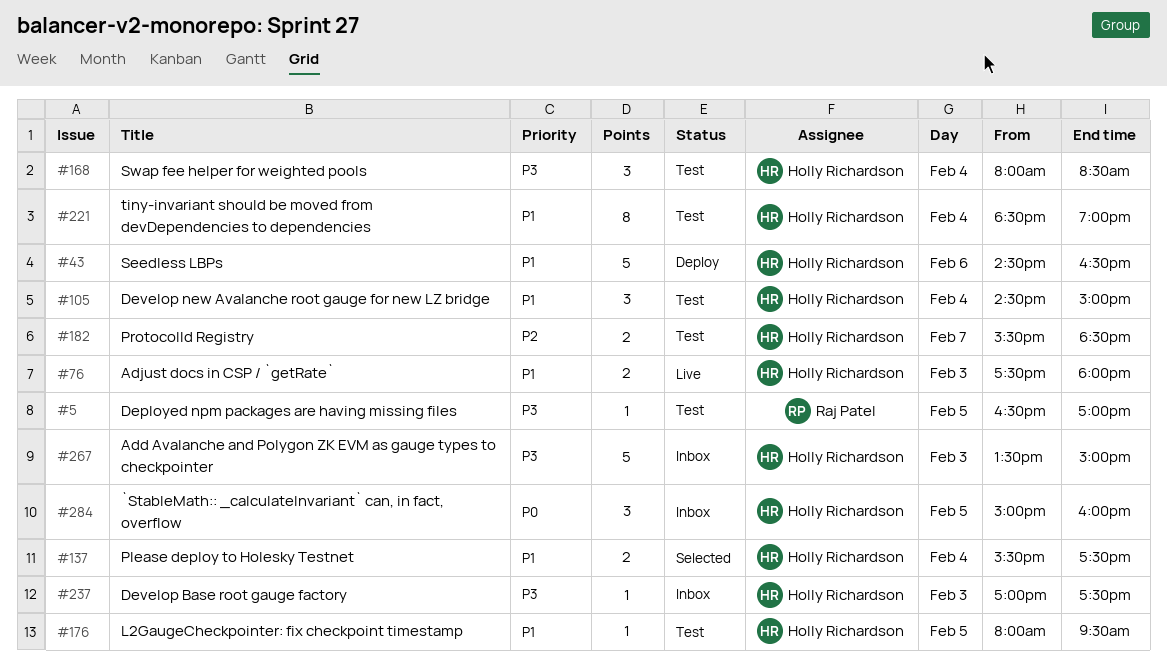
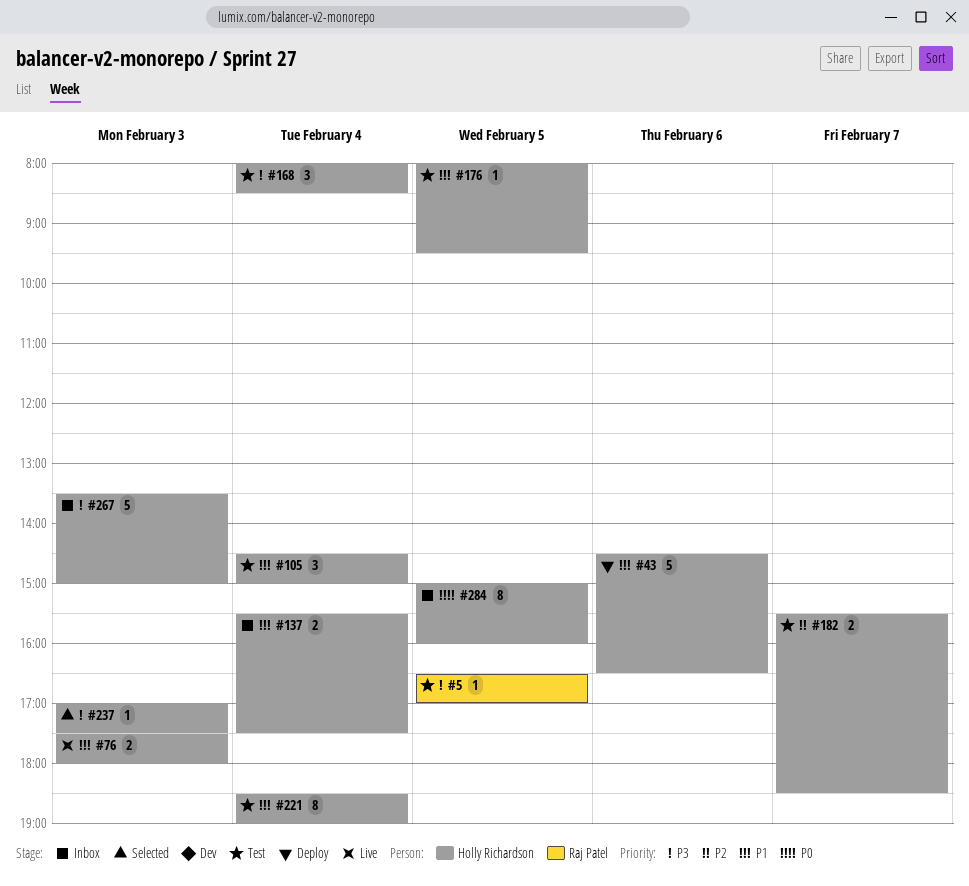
#137, status: Selected -> Inbox
#237, status: Inbox -> Selected
#284, estimate: 3 -> 8

